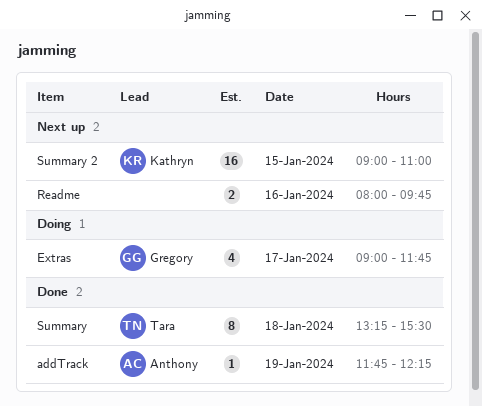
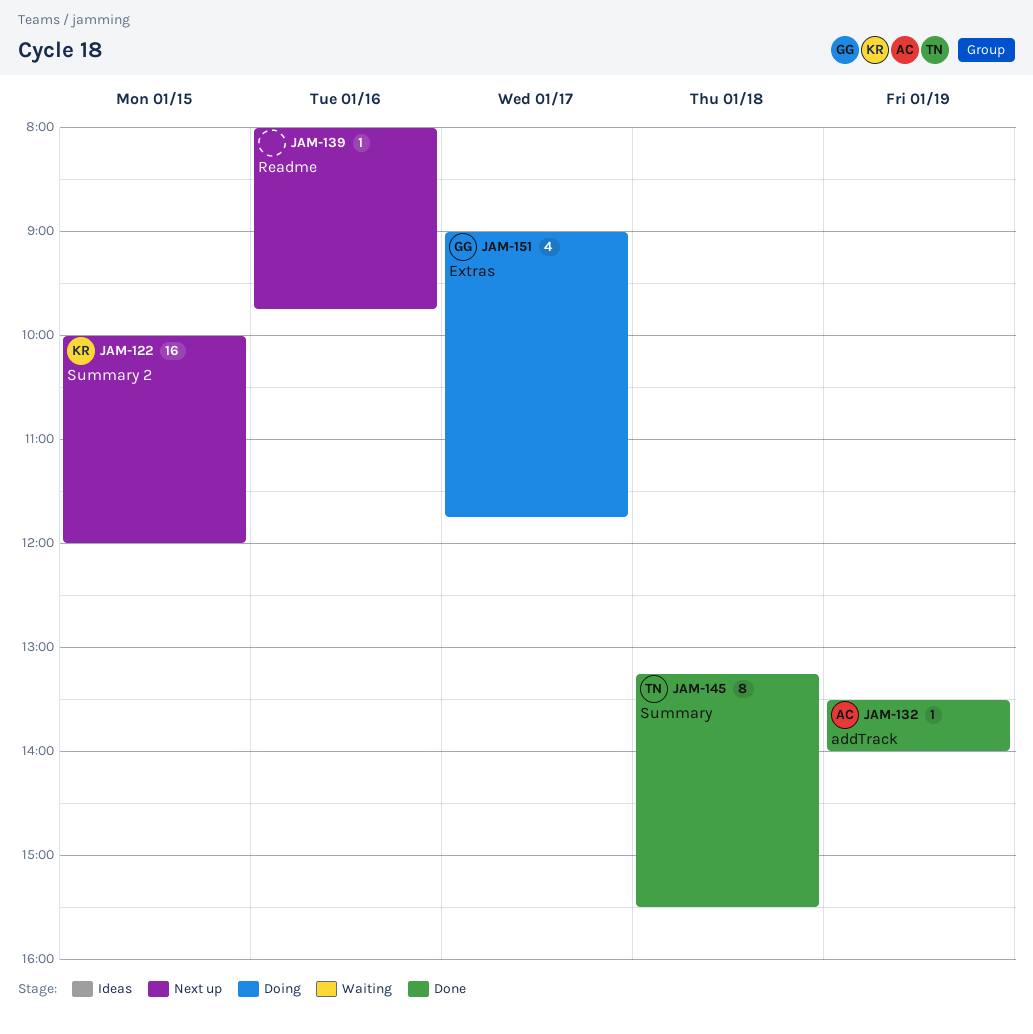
addTrack, begins: 11:45 -> 13:30
addTrack, ends: 12:15 -> 14:00
Readme, estimate: 2 -> 1
Summary 2, begins: 09:00 -> 10:00
Summary 2, ends: 11:00 -> 12:00

